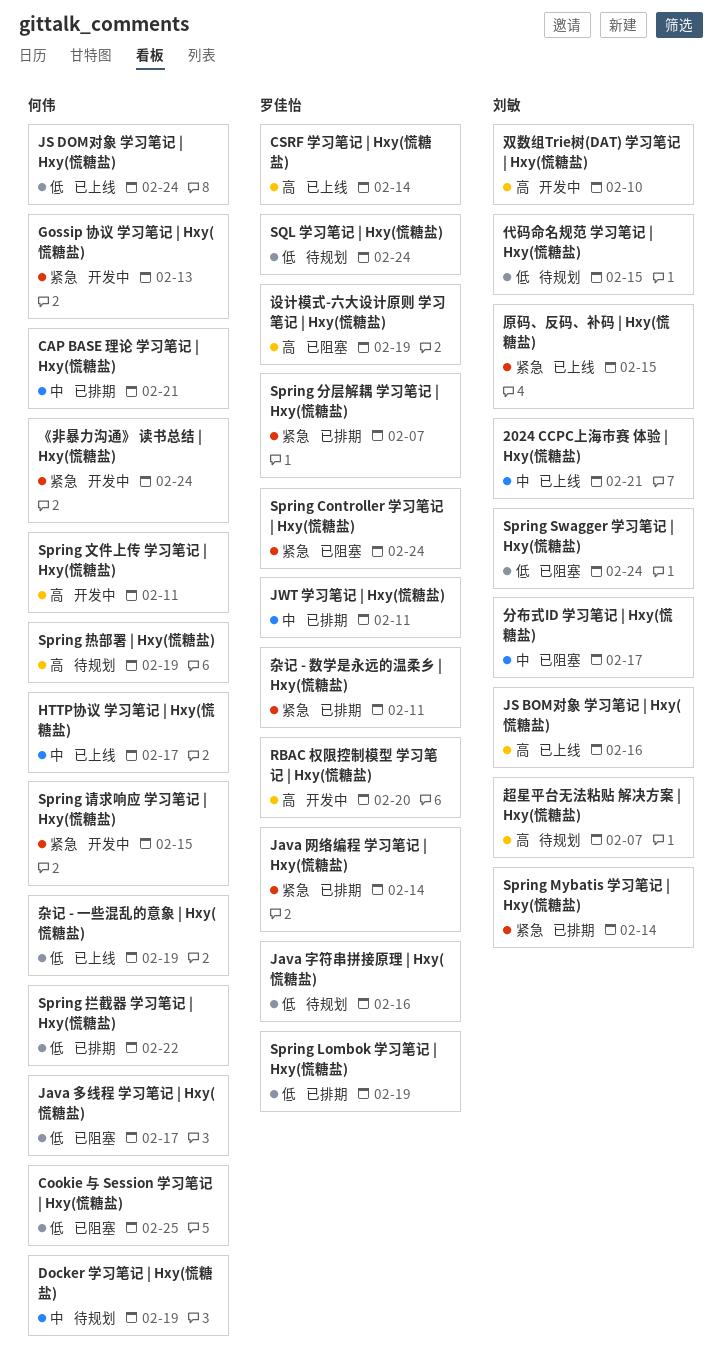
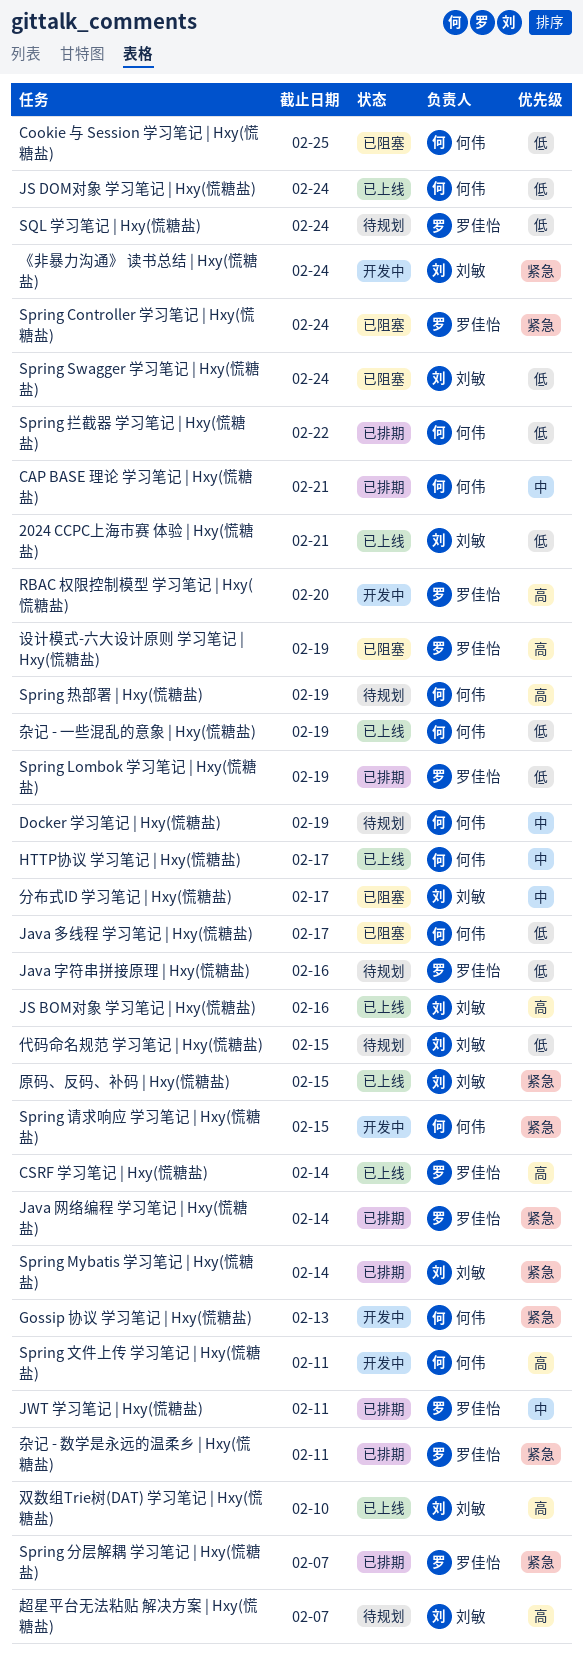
2024 CCPC上海市赛 体验 | Hxy(慌糖盐), priority: 中 -> 低
《非暴力沟通》 读书总结 | Hxy(慌糖盐), owner: 何伟 -> 刘敏
双数组Trie树(DAT) 学习笔记 | Hxy(慌糖盐), status: 开发中 -> 已上线

